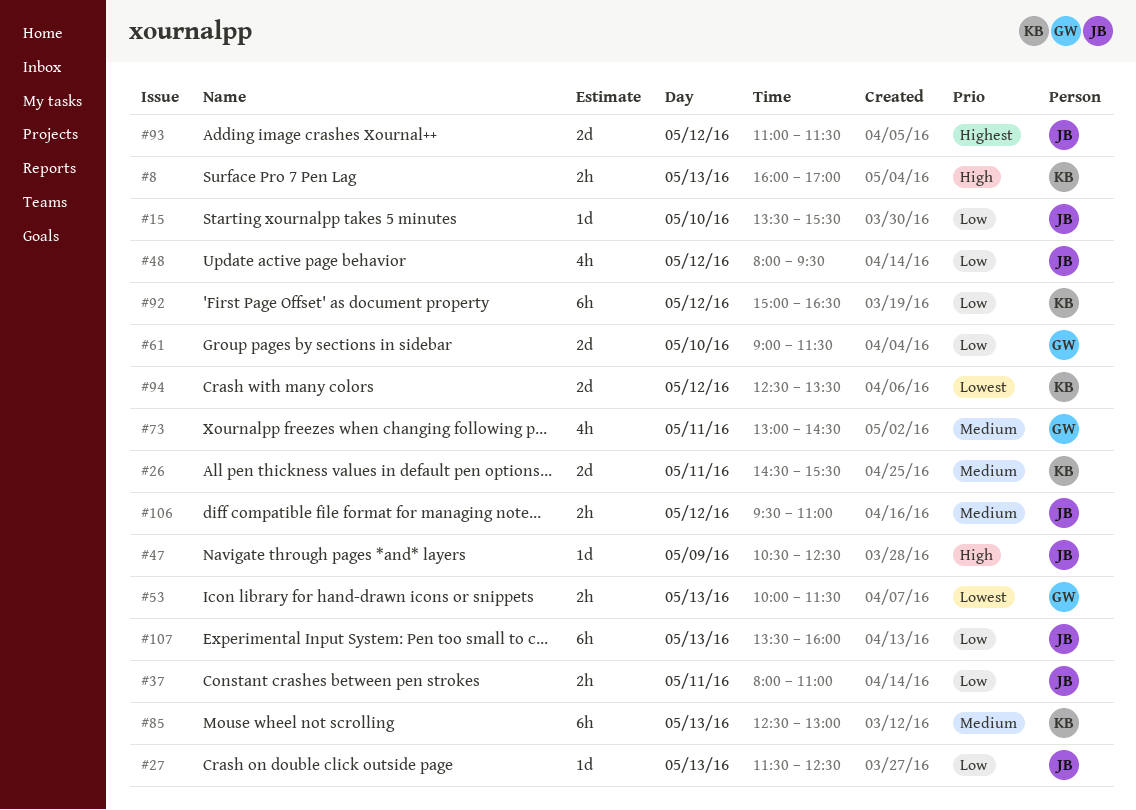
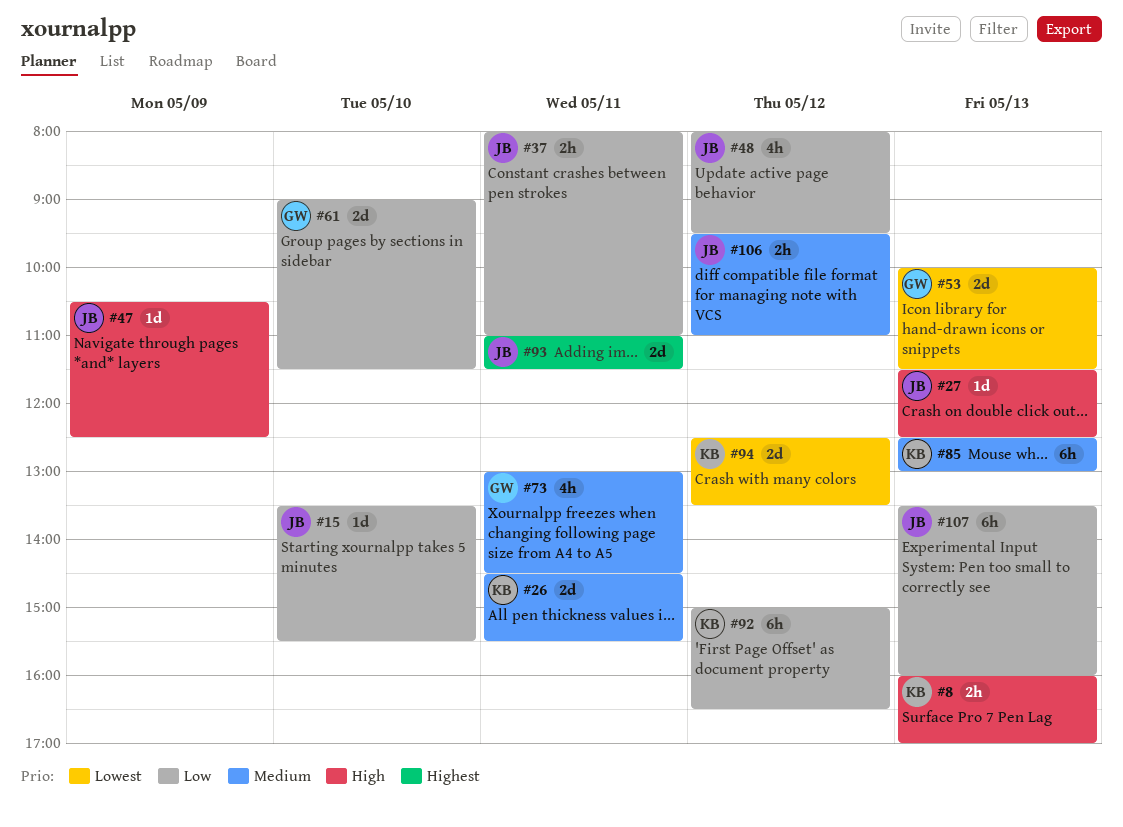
#27, priority: Low -> High
#53, estimate: 2h -> 2d
#93, day: May 12 -> May 11

